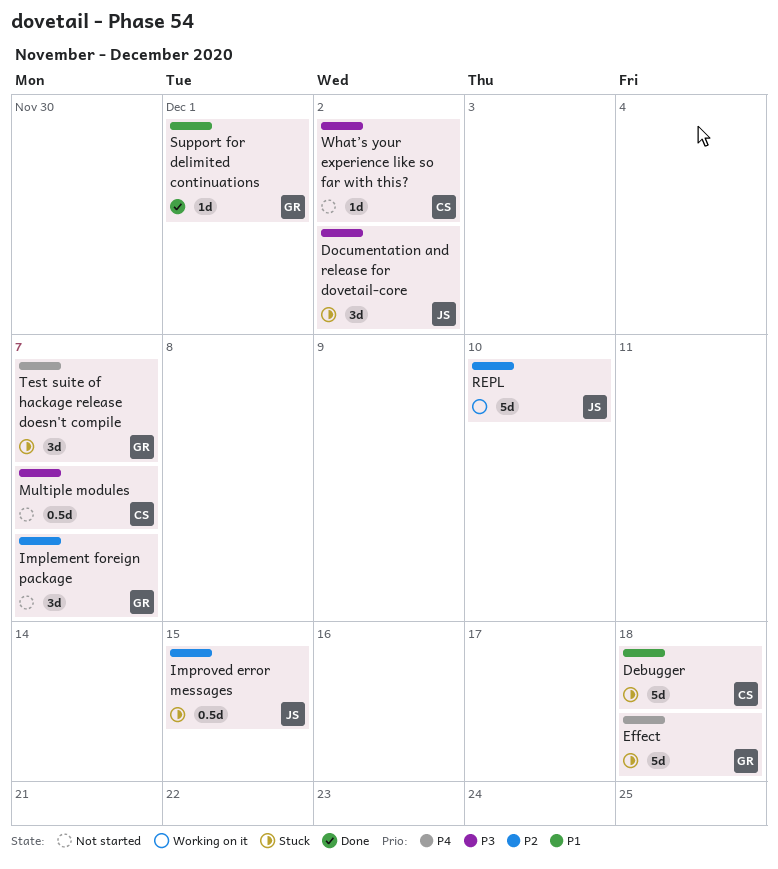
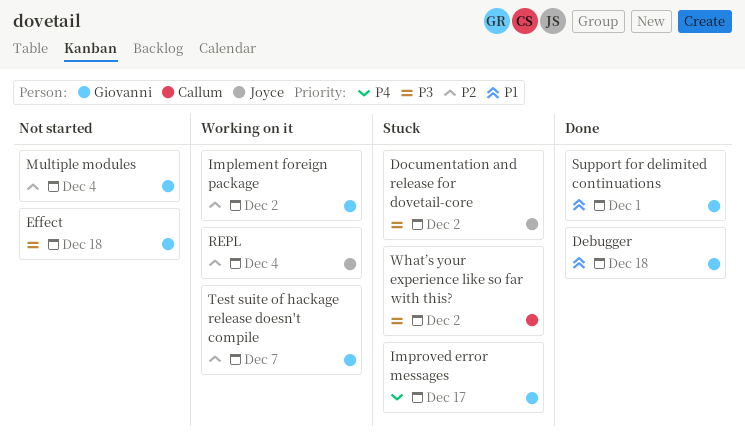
Debugger, status: Stuck -> Done
Debugger, owner: Callum -> Giovanni
Effect, status: Stuck -> Not started
Effect, priority: P4 -> P3
Implement foreign package, status: Not started -> Working on it
Implement foreign package, due: Dec 7 -> Dec 2
Improved error messages, owner: Joyce -> Giovanni
Improved error messages, priority: P2 -> P4
Improved error messages, due: Dec 15 -> Dec 17
Multiple modules, owner: Callum -> Giovanni
Multiple modules, priority: P3 -> P2
Multiple modules, due: Dec 7 -> Dec 4
REPL, due: Dec 10 -> Dec 4
Test suite of hackage release doesn't compile, status: Stuck -> Working on it
Test suite of hackage release doesn't compile, priority: P4 -> P2
What’s your experience like so far with this?, status: Not started -> Stuck

